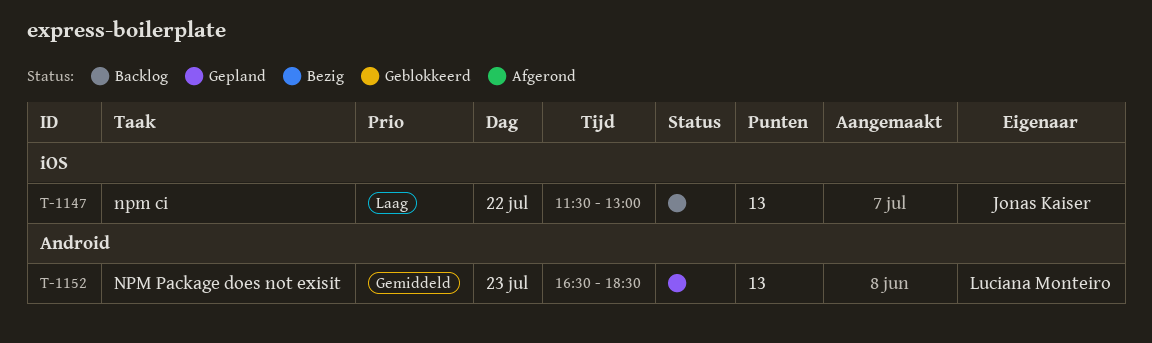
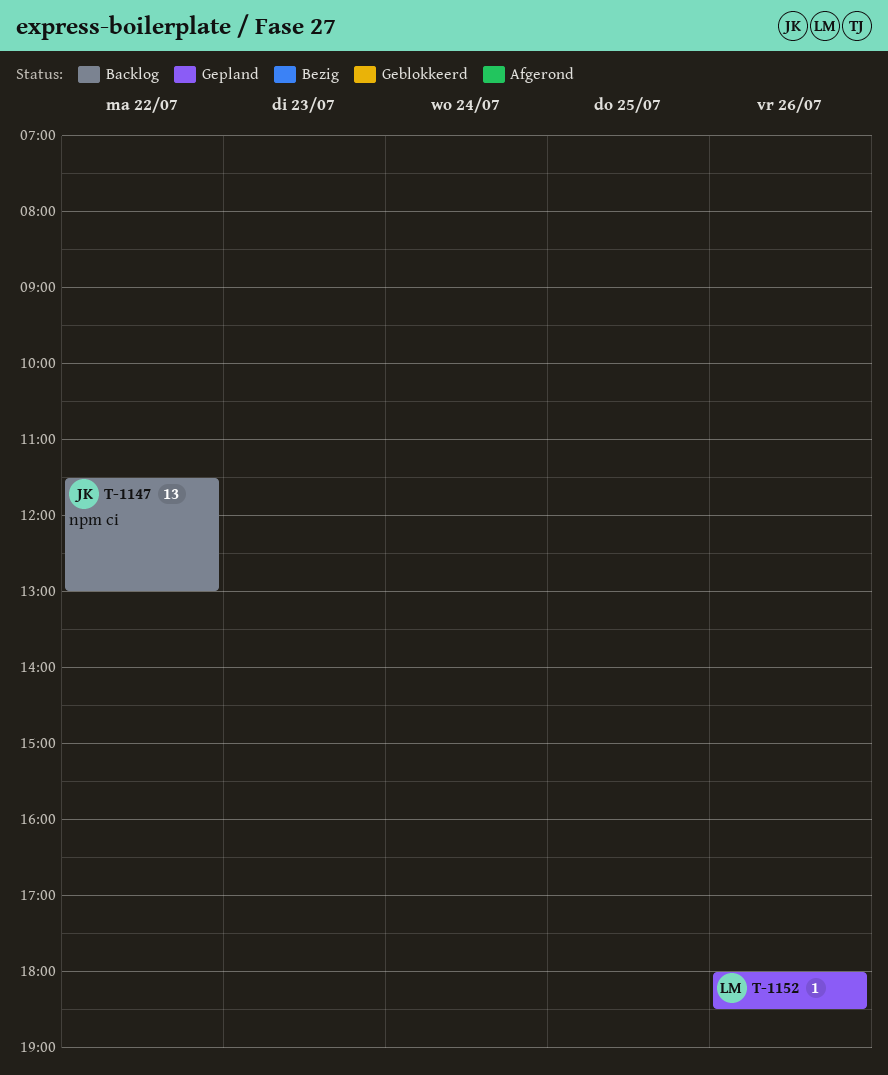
T-1152, estimate: 13 -> 1
T-1152, day: Jul 23 -> Jul 26
T-1152, begins: 16:30 -> 18:00

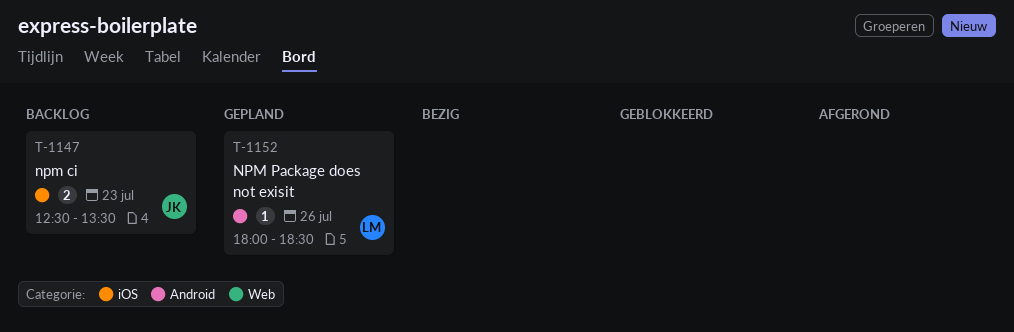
T-1147, estimate: 13 -> 2
T-1147, day: Jul 22 -> Jul 23
T-1147, begins: 11:30 -> 12:30
T-1147, ends: 13:00 -> 13:30

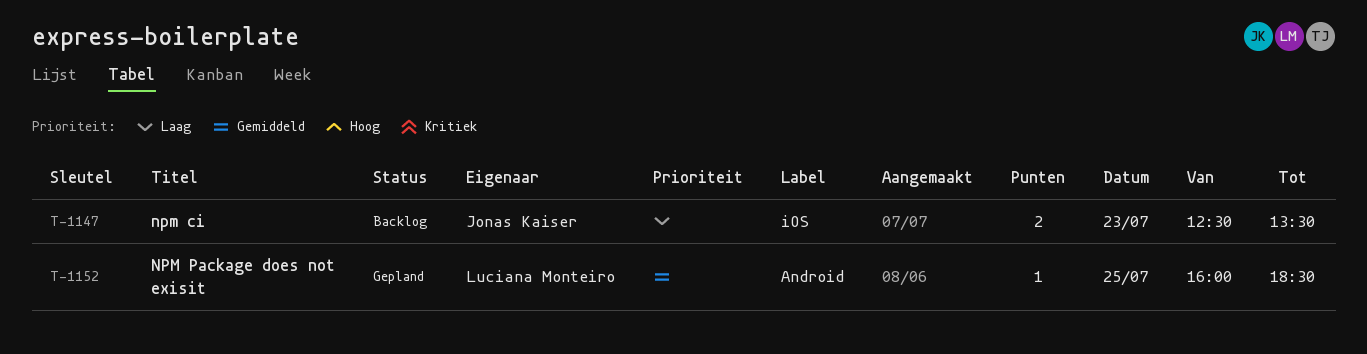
T-1152, day: Jul 26 -> Jul 25
T-1152, begins: 18:00 -> 16:00

